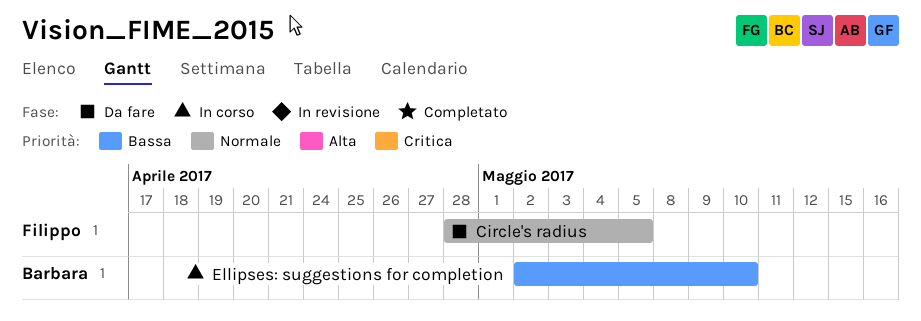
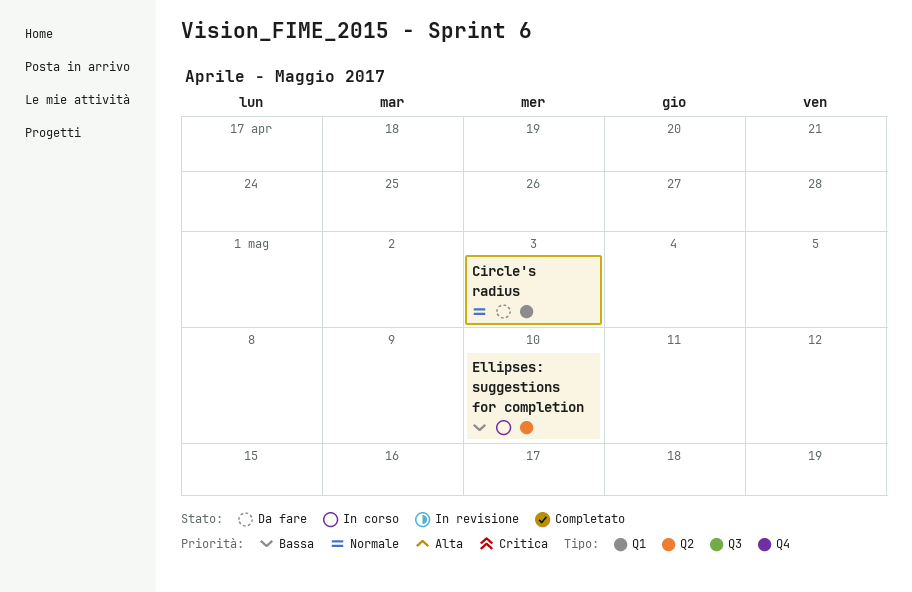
Circle's radius, due: May 5 -> May 3

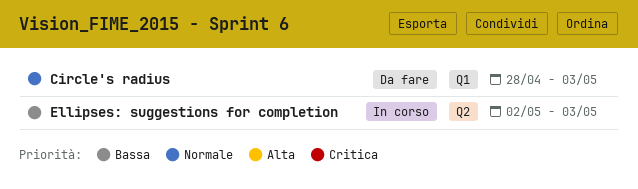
Ellipses: suggestions for completion, due: May 10 -> May 3

